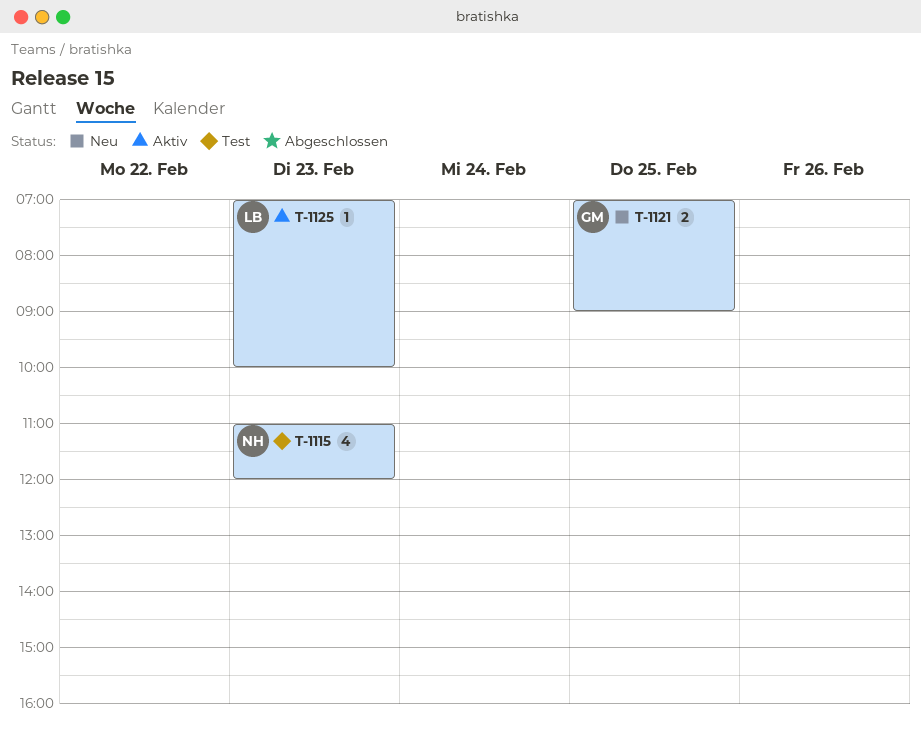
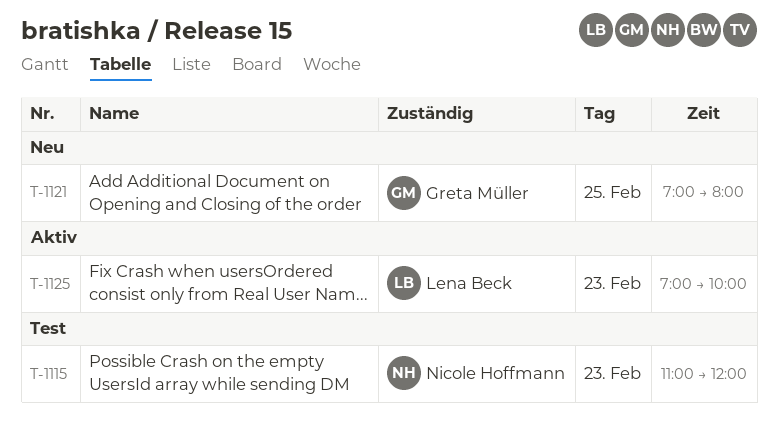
T-1121, ends: 09:00 -> 08:00

